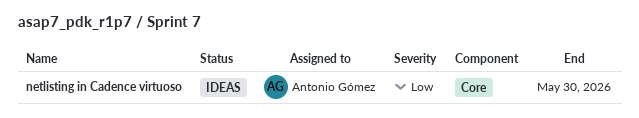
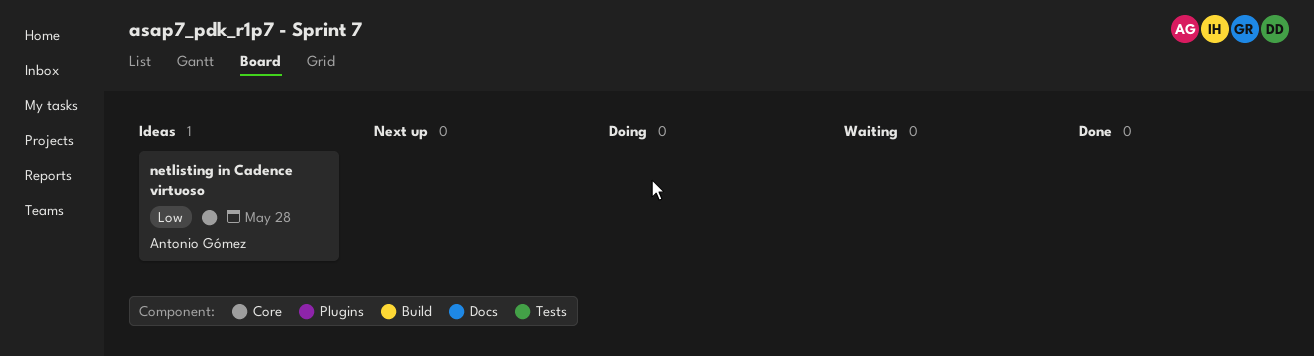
netlisting in Cadence virtuoso, due: May 30 -> May 28

